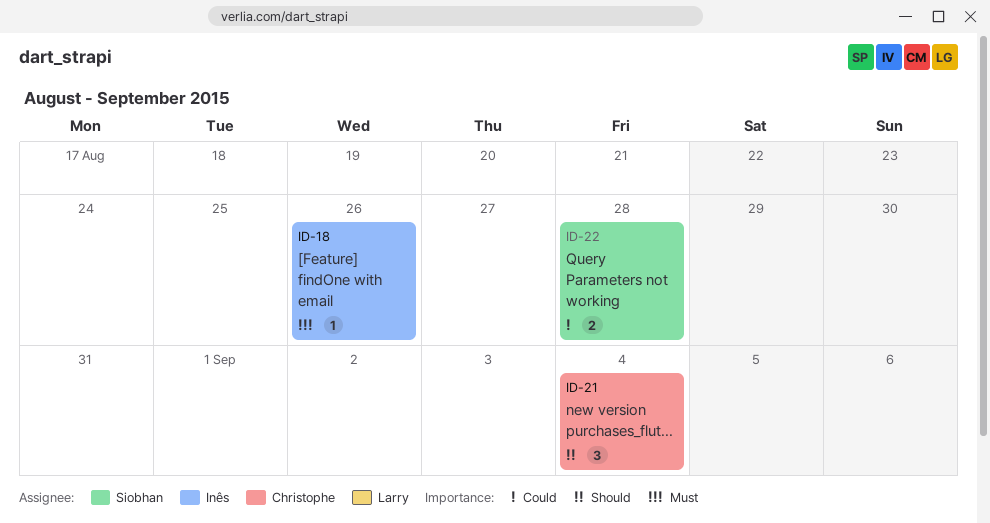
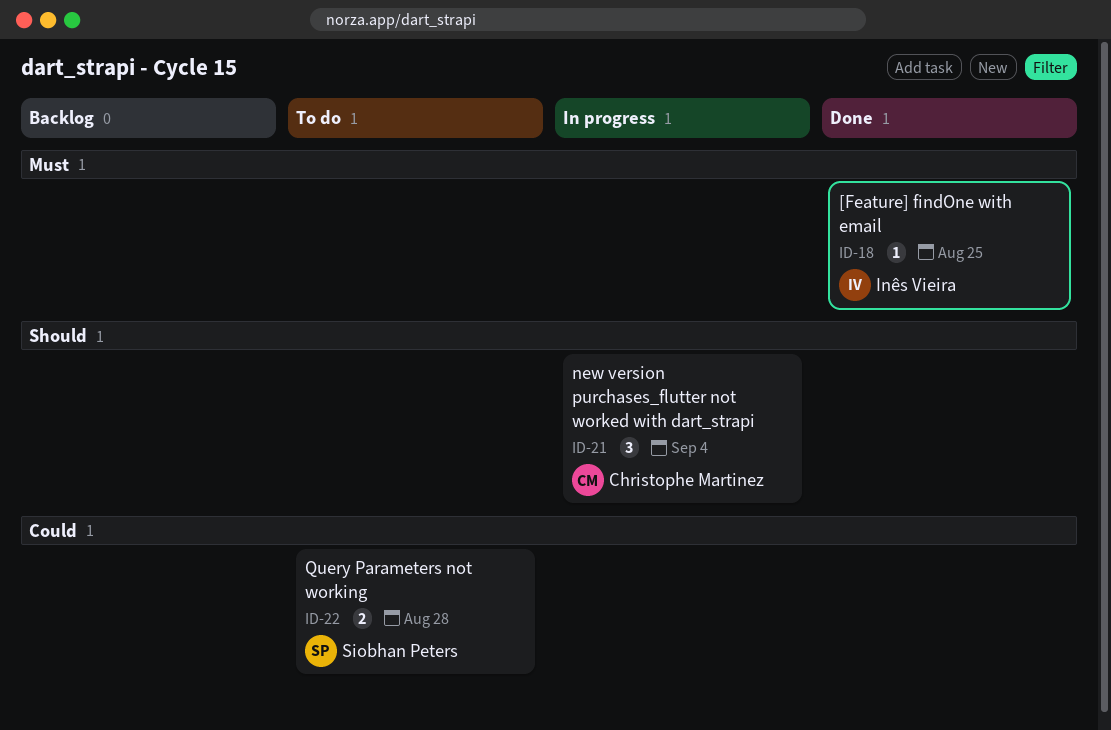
ID-18, due: Aug 26 -> Aug 25

